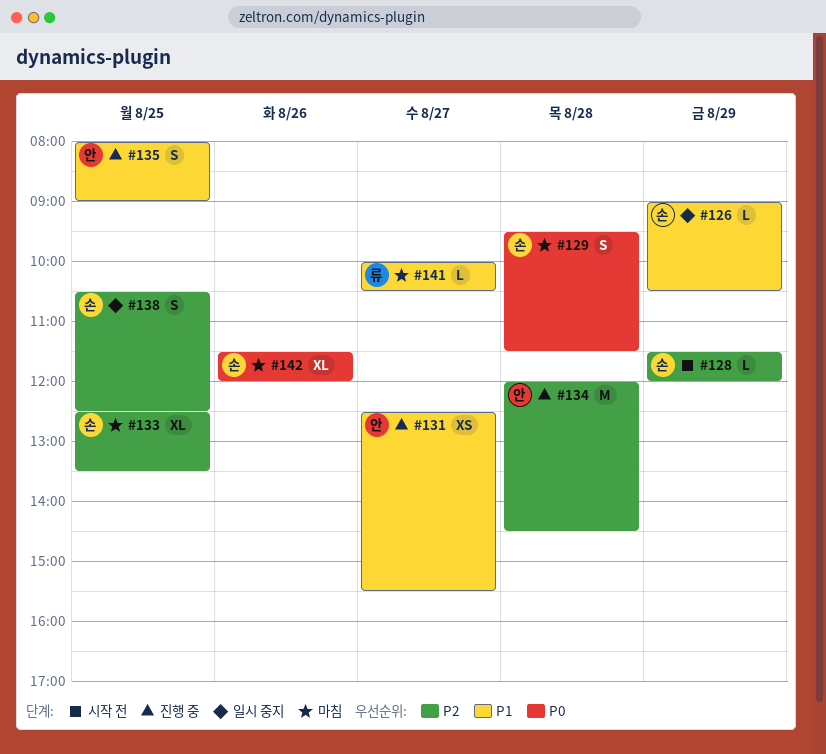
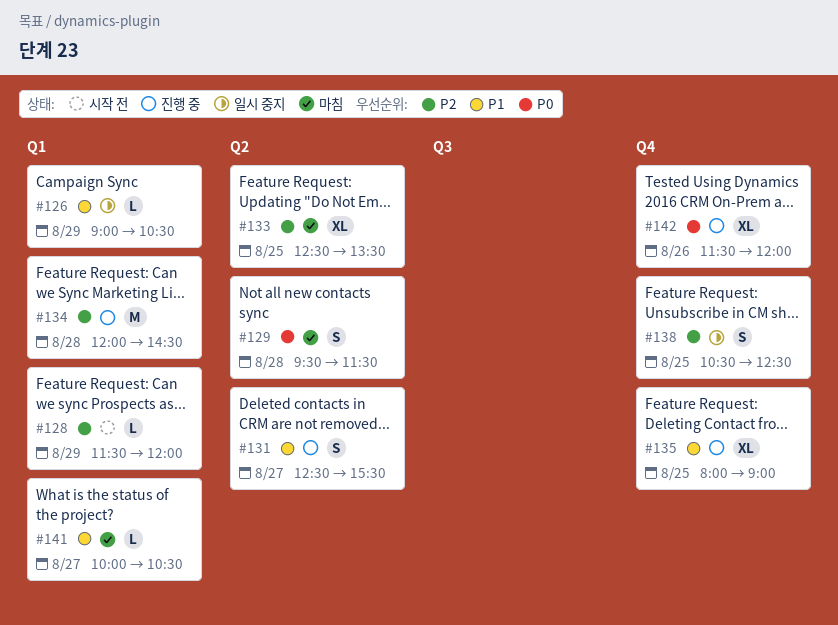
#131, estimate: XS -> S
#135, estimate: S -> XL
#142, status: 마침 -> 진행 중

